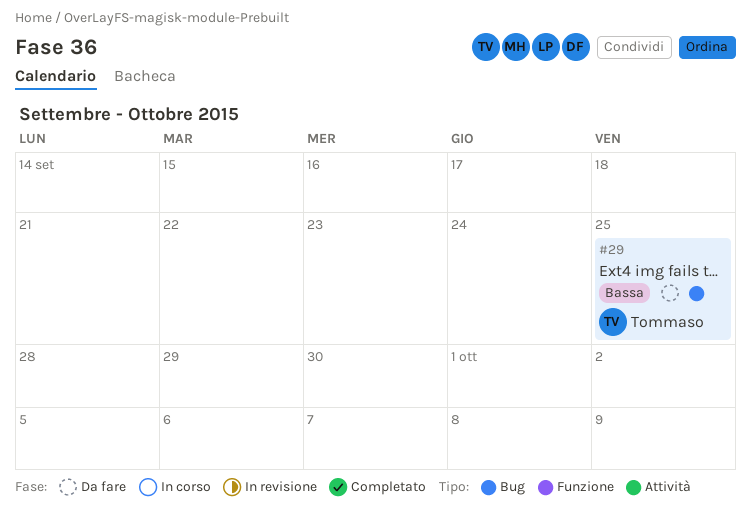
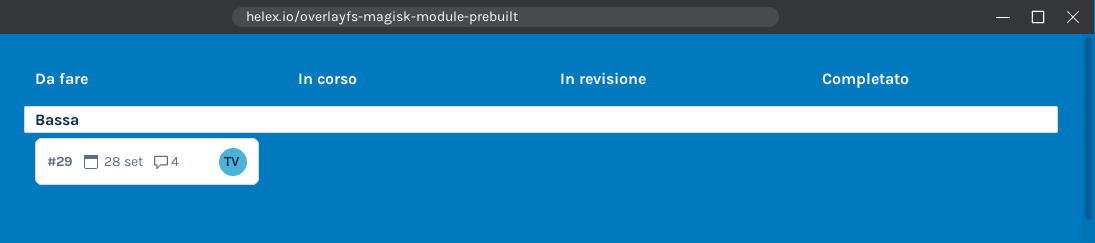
#29, due: Sep 25 -> Sep 28

